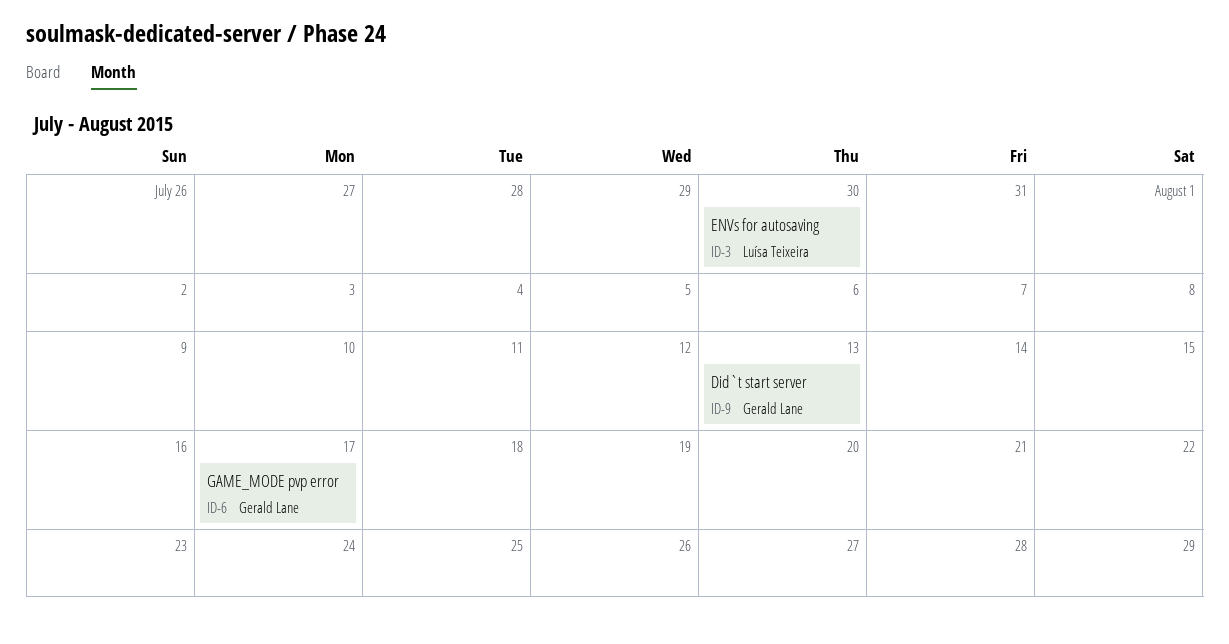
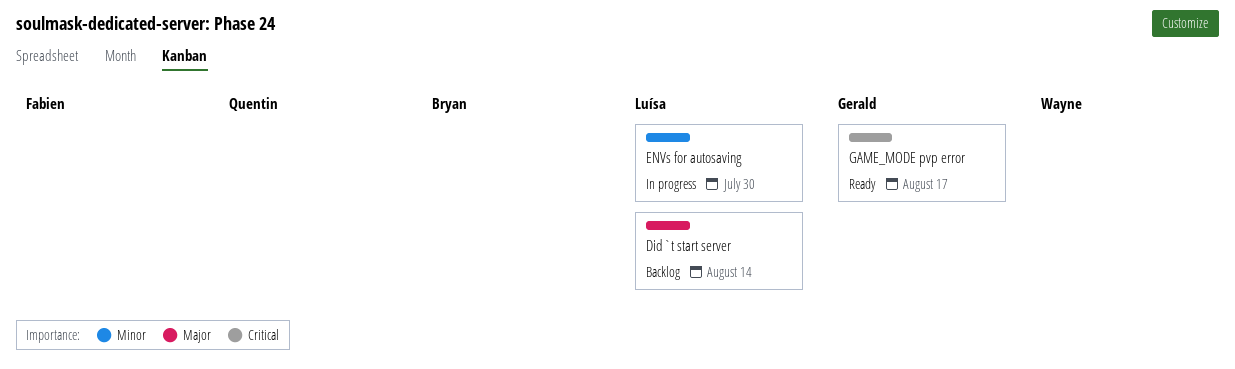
Did`t start server, owner: Gerald Lane -> Luísa Teixeira
Did`t start server, due: Aug 13 -> Aug 14

